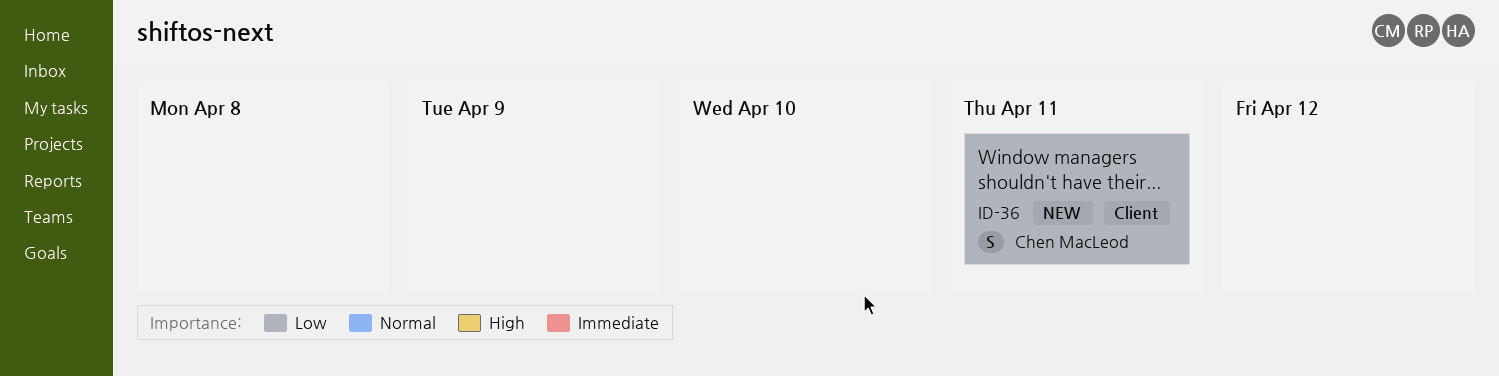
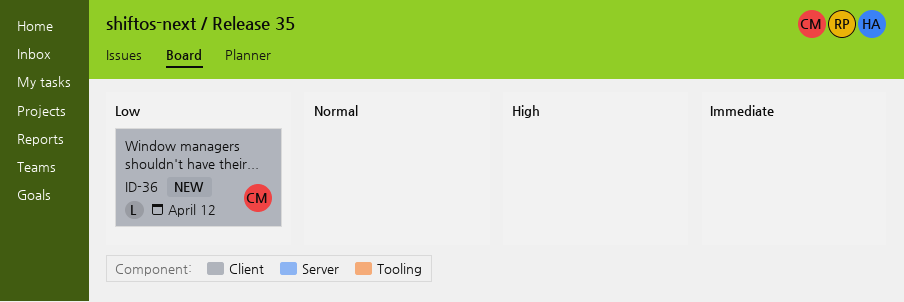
ID-36, estimate: S -> L
ID-36, due: Apr 11 -> Apr 12

